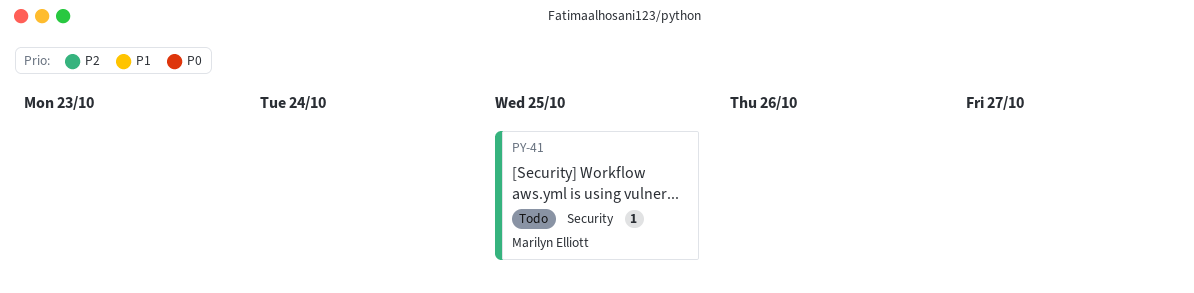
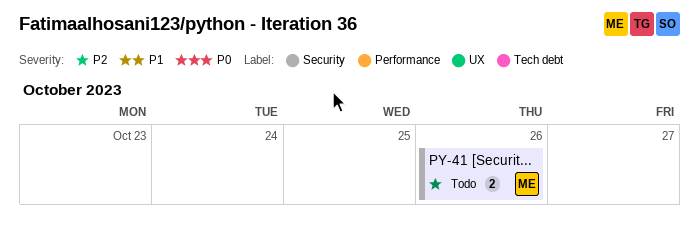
PY-41, estimate: 1 -> 2
PY-41, due: Oct 25 -> Oct 26

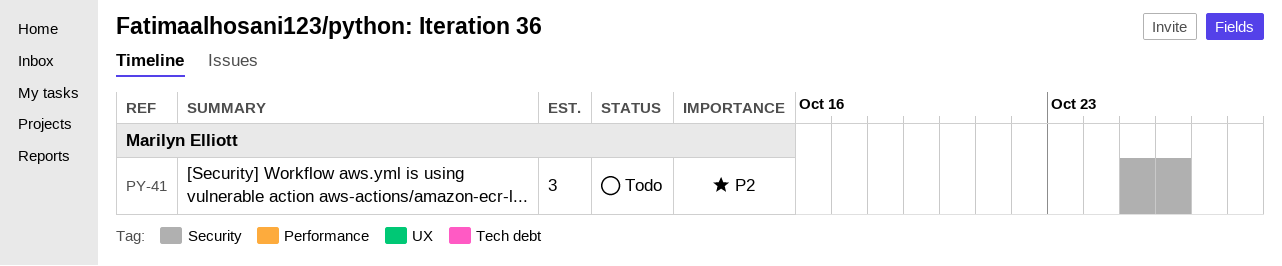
PY-41, estimate: 2 -> 3

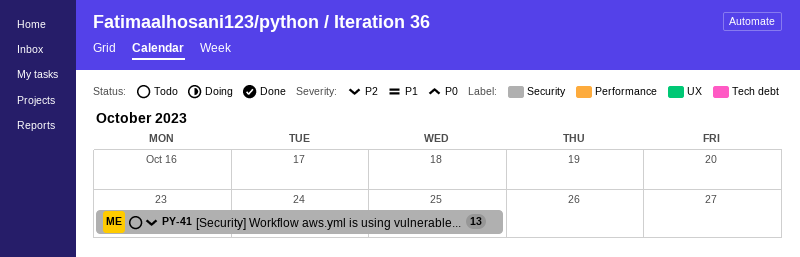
PY-41, estimate: 3 -> 13
PY-41, start: Oct 25 -> Oct 23
PY-41, due: Oct 26 -> Oct 25

